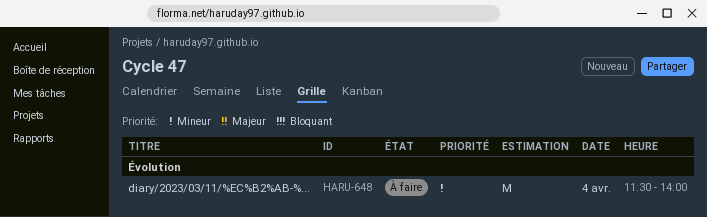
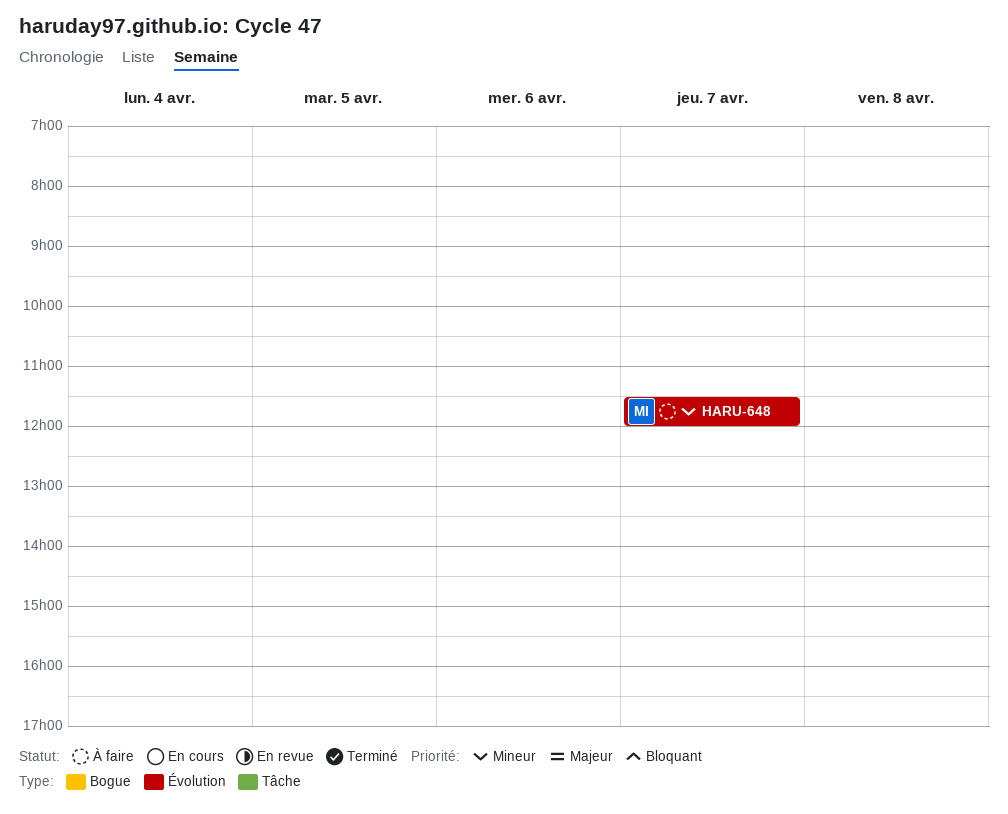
HARU-648, day: Apr 4 -> Apr 7
HARU-648, ends: 14:00 -> 12:00

